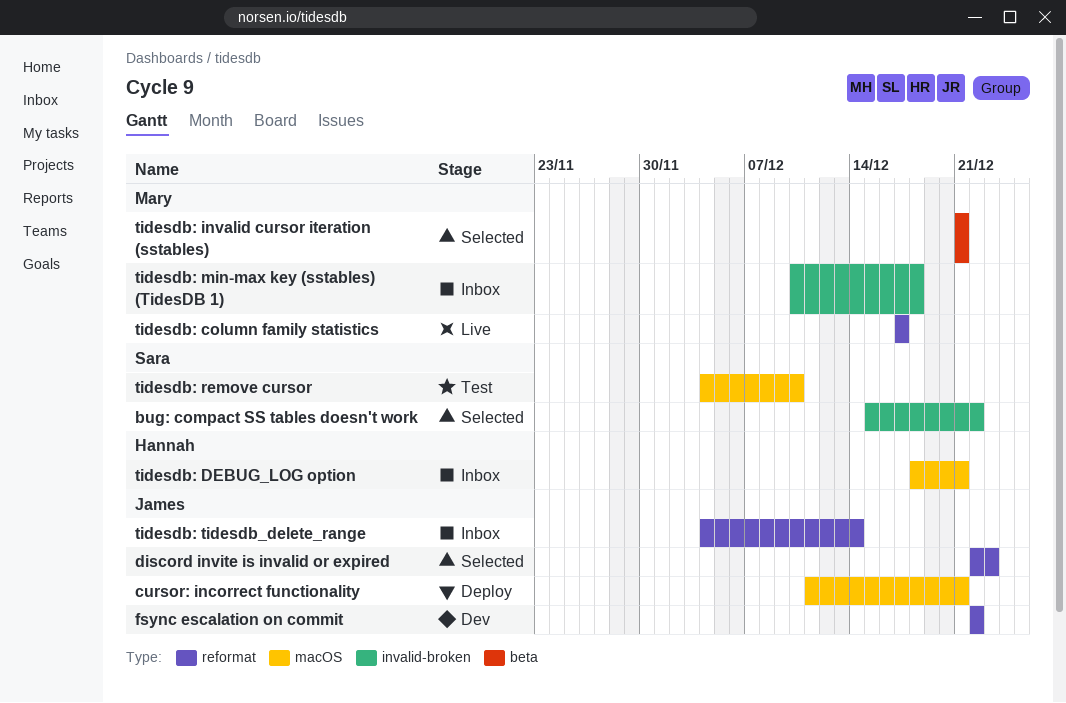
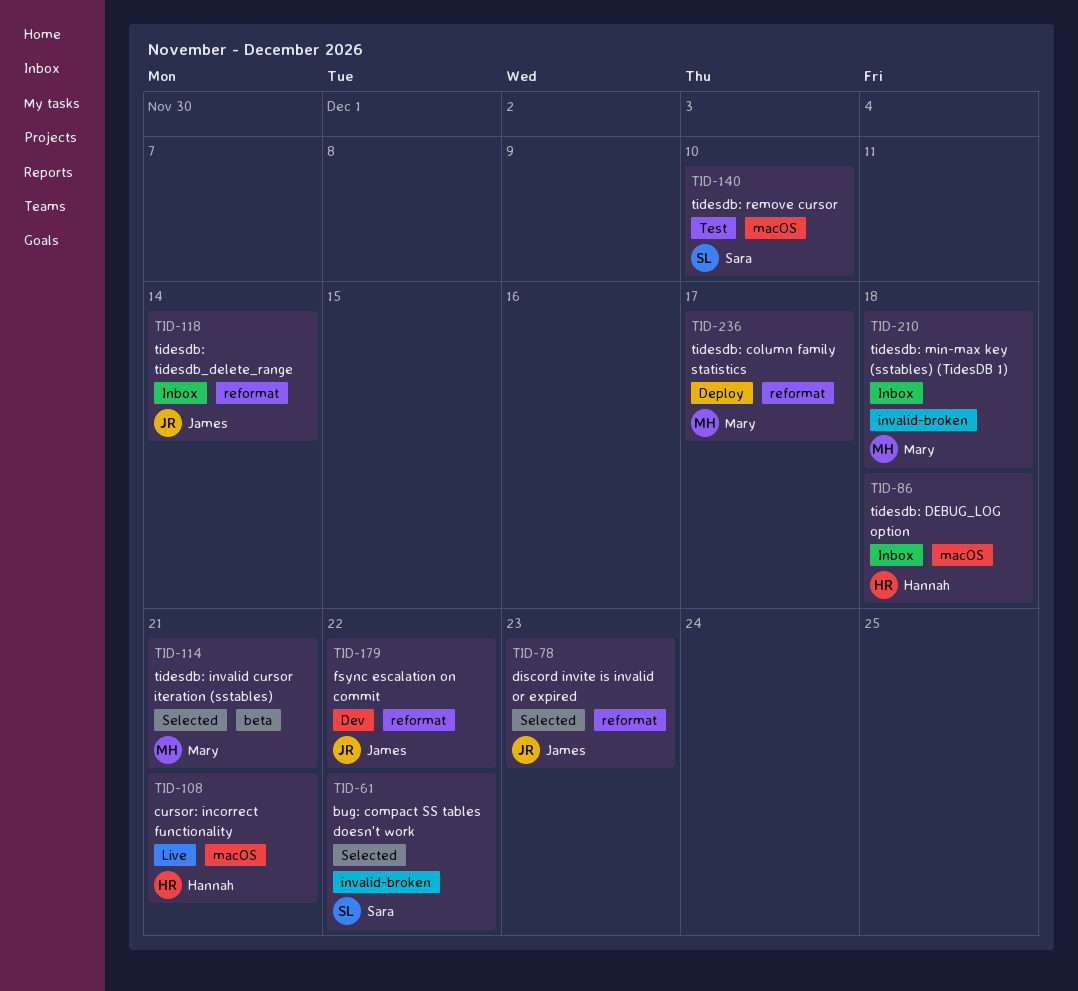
cursor: incorrect functionality, status: Deploy -> Live
cursor: incorrect functionality, owner: James -> Hannah
tidesdb: column family statistics, status: Live -> Deploy
tidesdb: DEBUG_LOG option, due: Dec 21 -> Dec 18

